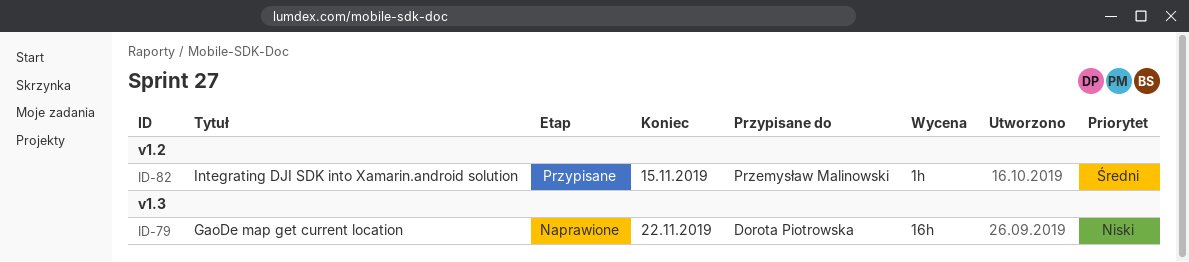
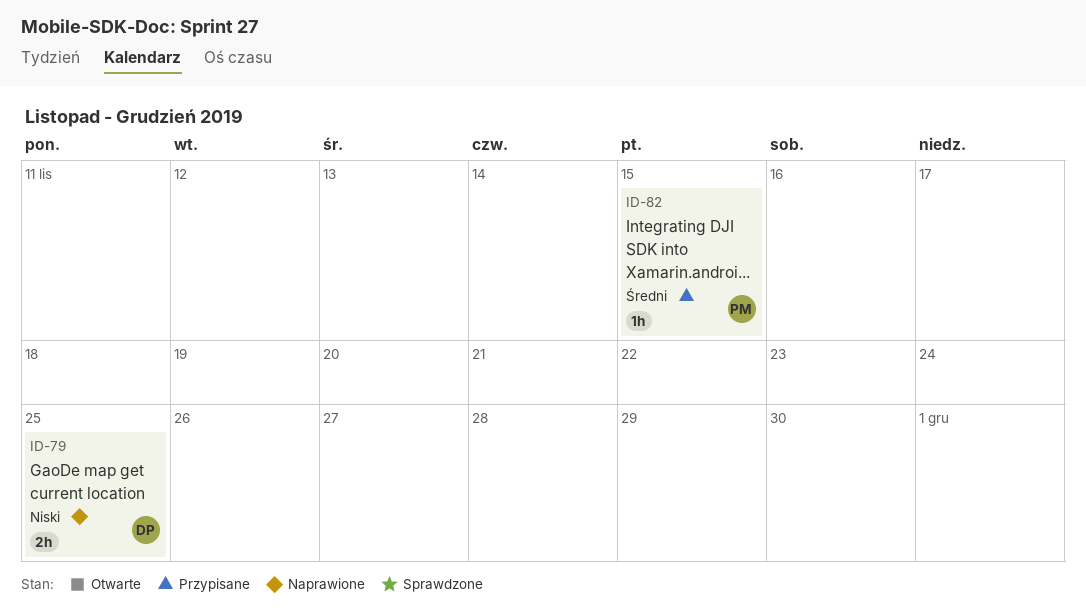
ID-79, estimate: 16h -> 2h
ID-79, due: Nov 22 -> Nov 25

